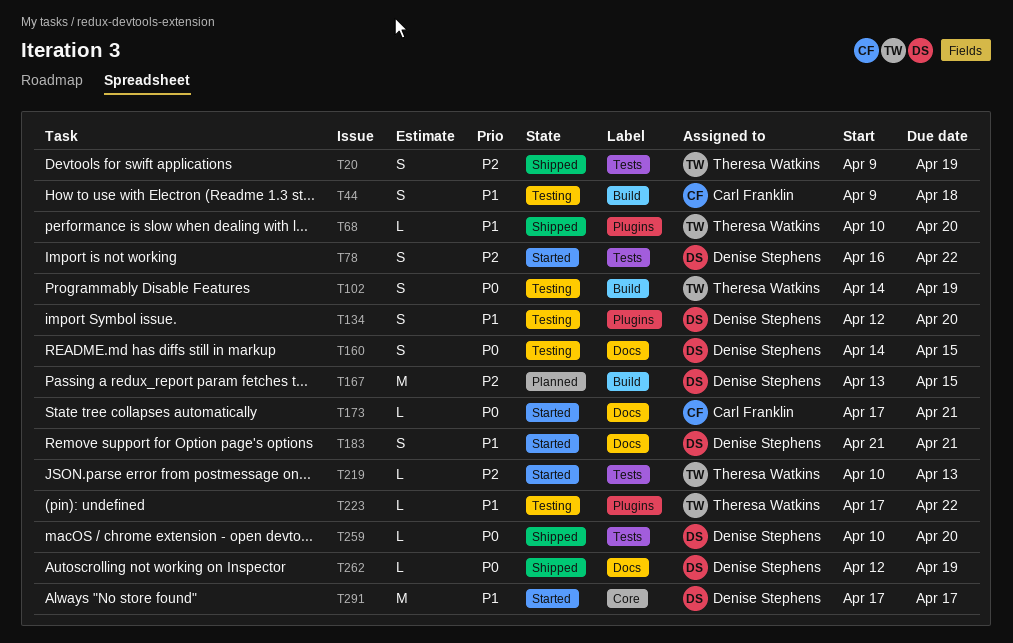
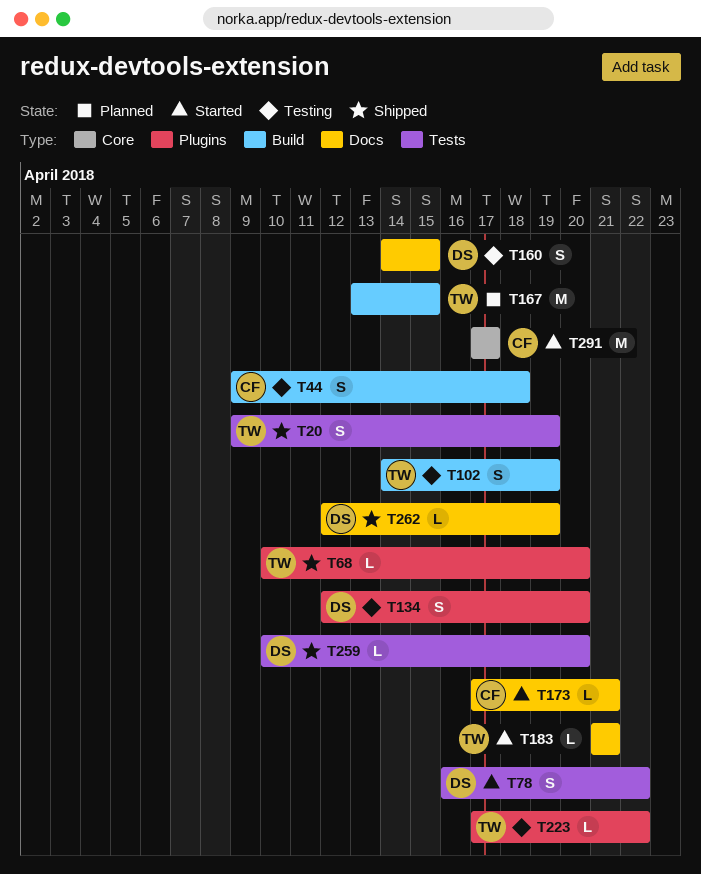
T167, owner: Denise Stephens -> Theresa Watkins
T183, owner: Denise Stephens -> Theresa Watkins
T183, estimate: S -> L
T219: present -> none
T291, owner: Denise Stephens -> Carl Franklin

